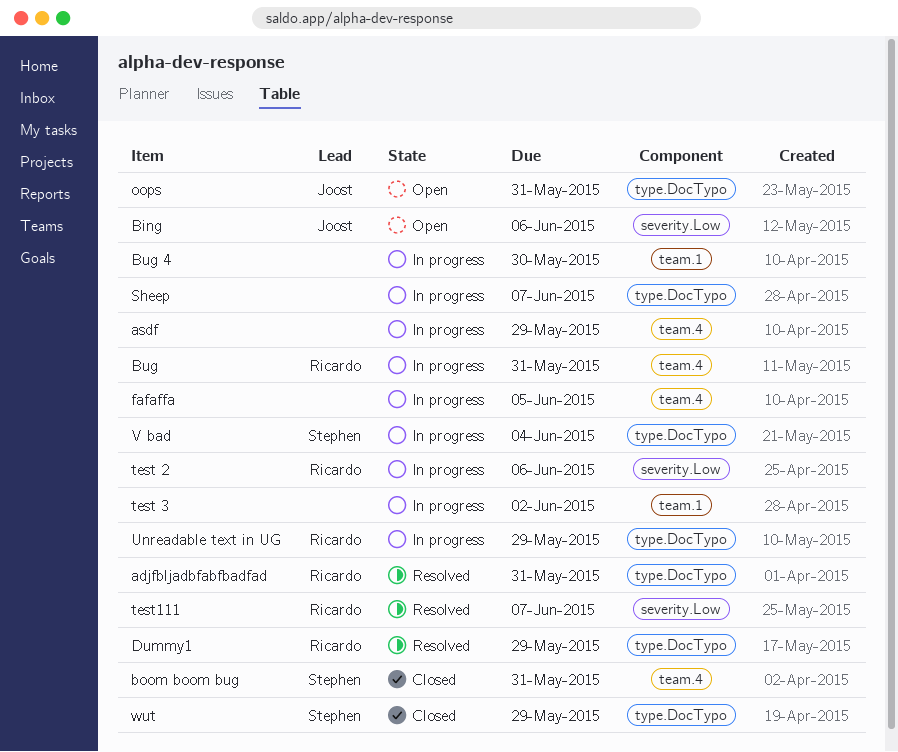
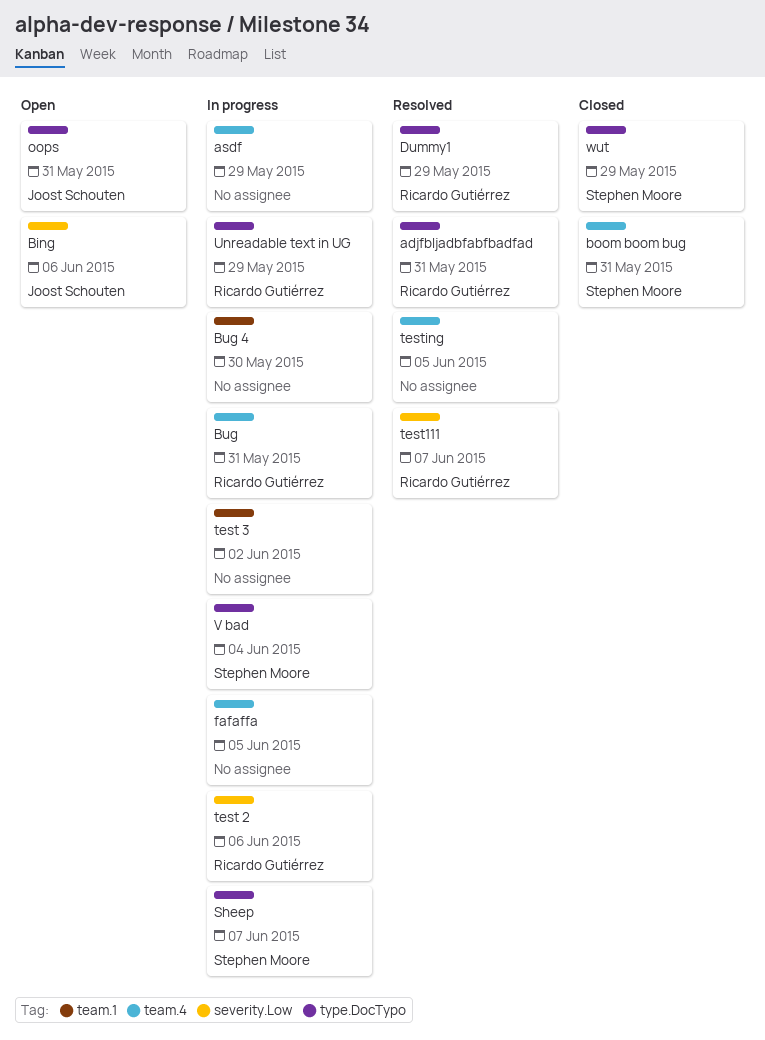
Sheep, owner: none -> Stephen Moore
testing: none -> present

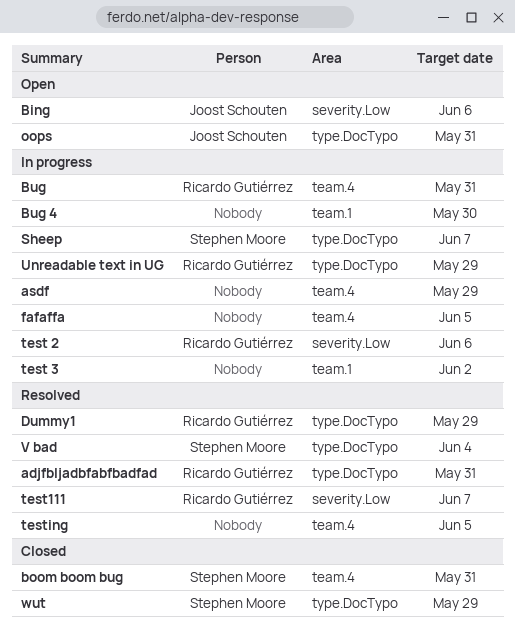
V bad, status: In progress -> Resolved

